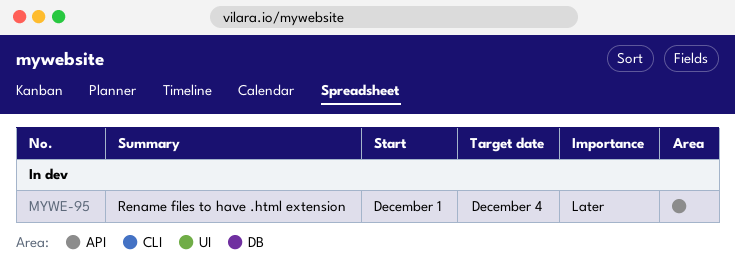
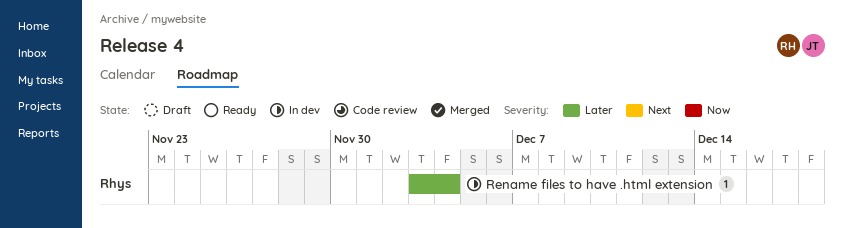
Rename files to have .html extension, start: Dec 1 -> Dec 3

